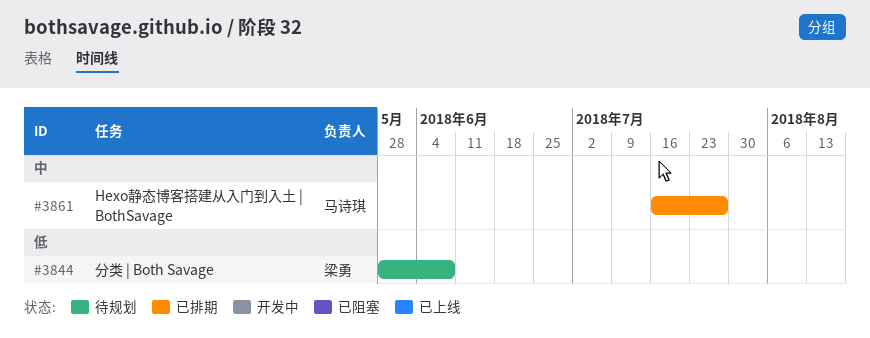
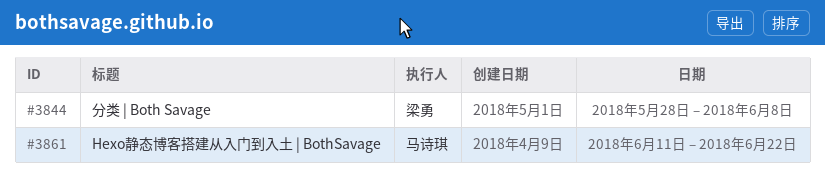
#3861, start: Jul 16 -> Jun 11
#3861, due: Jul 27 -> Jun 22

